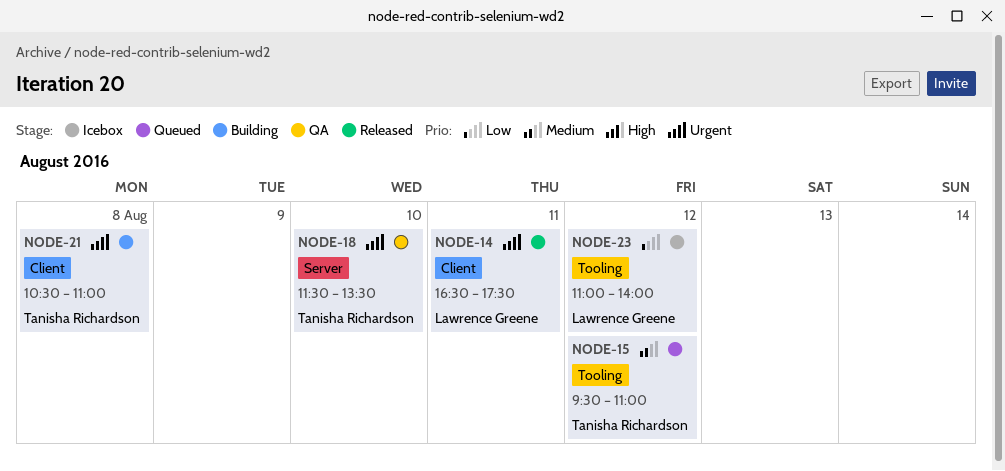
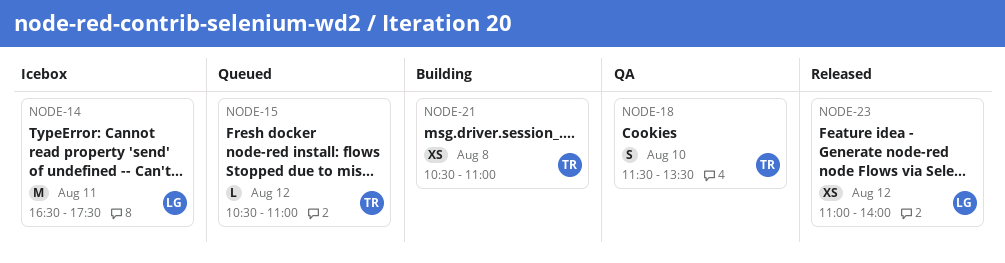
NODE-14, status: Released -> Icebox
NODE-15, begins: 09:30 -> 10:30
NODE-23, status: Icebox -> Released

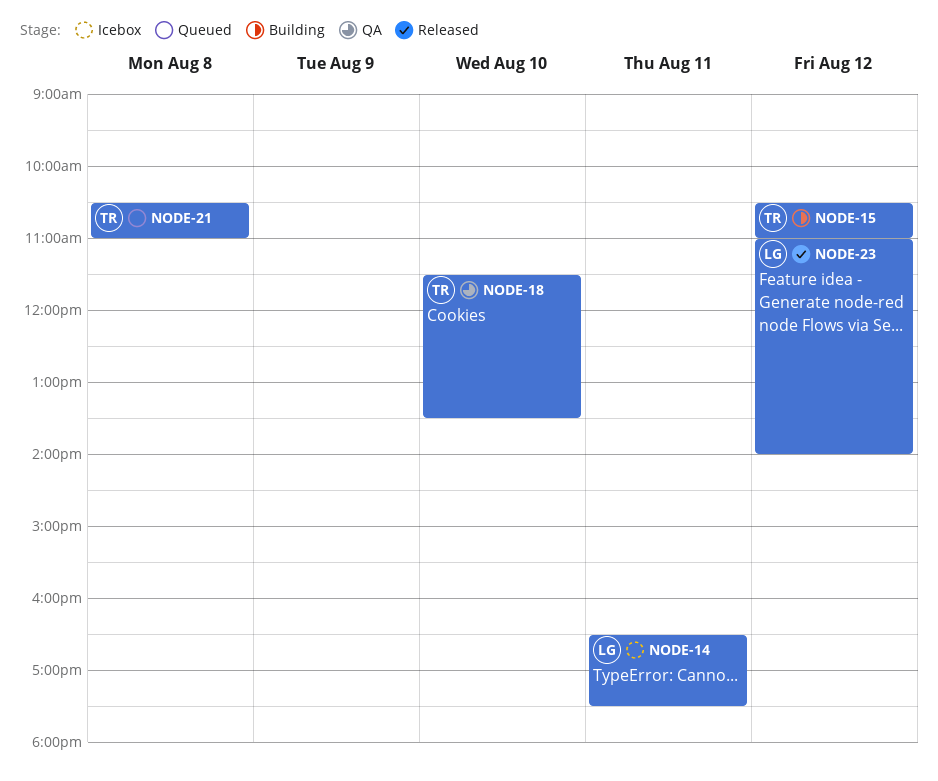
NODE-15, status: Queued -> Building
NODE-21, status: Building -> Queued

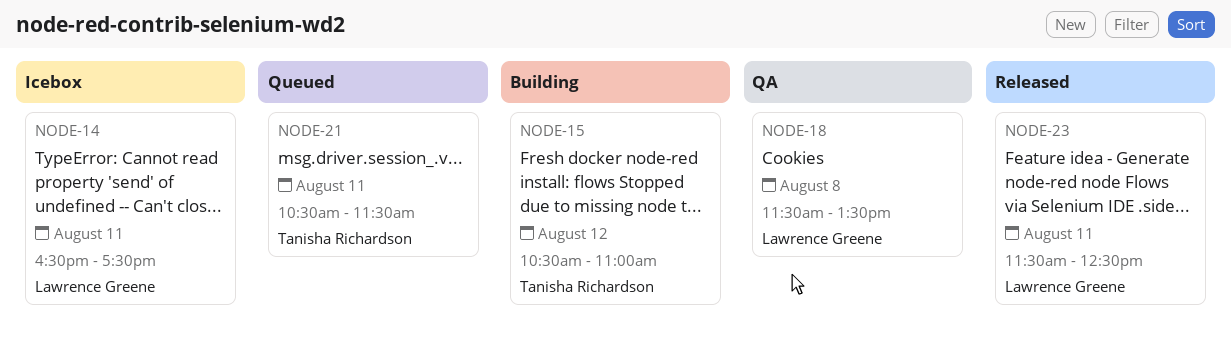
NODE-18, owner: Tanisha Richardson -> Lawrence Greene
NODE-18, day: Aug 10 -> Aug 8
NODE-21, day: Aug 8 -> Aug 11
NODE-21, ends: 11:00 -> 11:30
NODE-23, day: Aug 12 -> Aug 11
NODE-23, begins: 11:00 -> 11:30
NODE-23, ends: 14:00 -> 12:30

